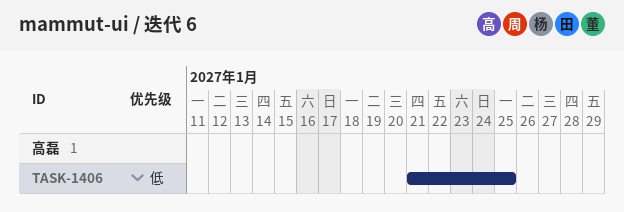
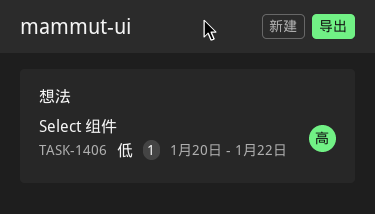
TASK-1406, start: Jan 21 -> Jan 20
TASK-1406, due: Jan 25 -> Jan 22

